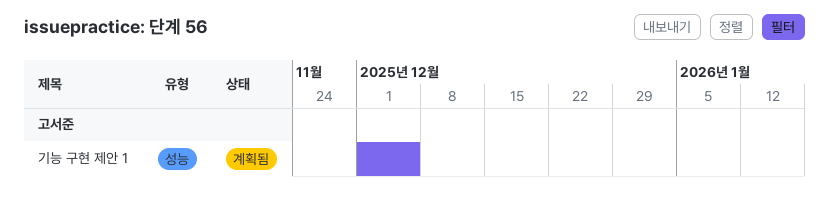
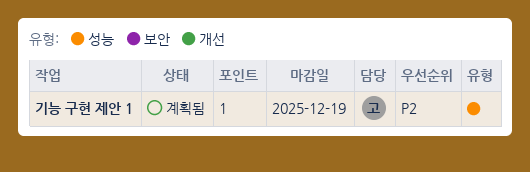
기능 구현 제안 1, due: Dec 5 -> Dec 19

